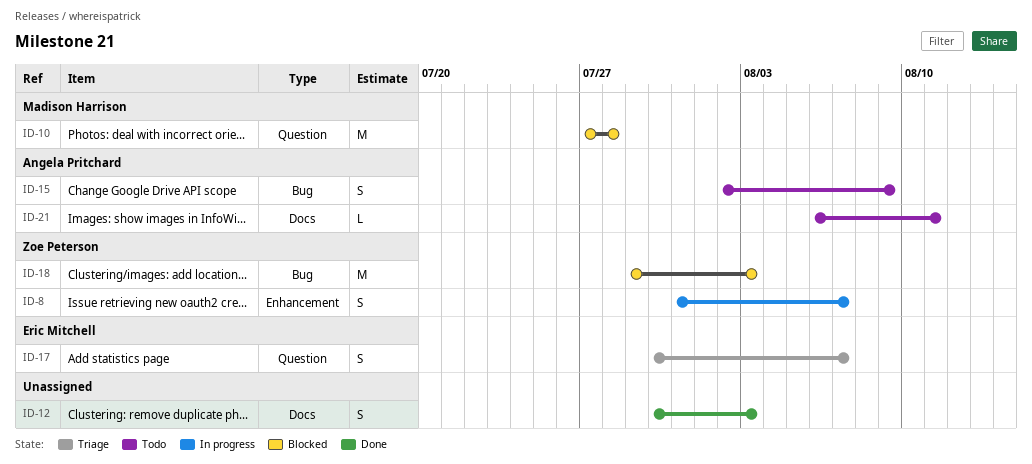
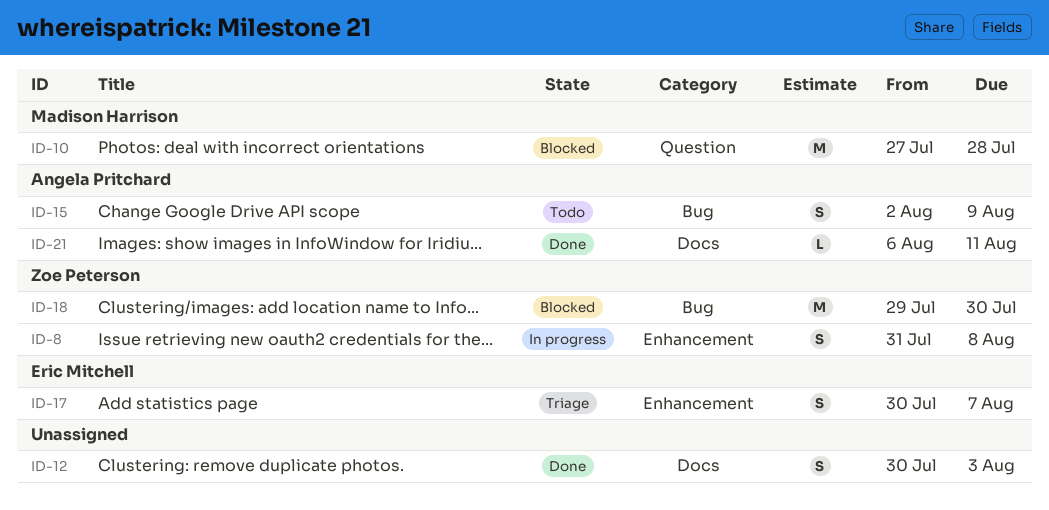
ID-8, due: Aug 7 -> Aug 8
ID-17, label: Question -> Enhancement
ID-18, due: Aug 3 -> Jul 30
ID-21, status: Todo -> Done

